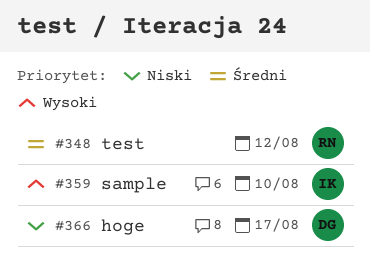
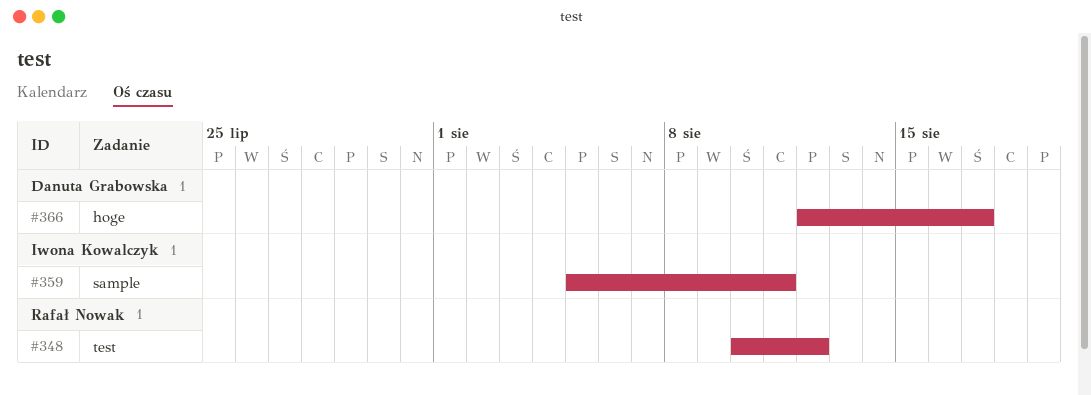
#359, due: Aug 10 -> Aug 11

